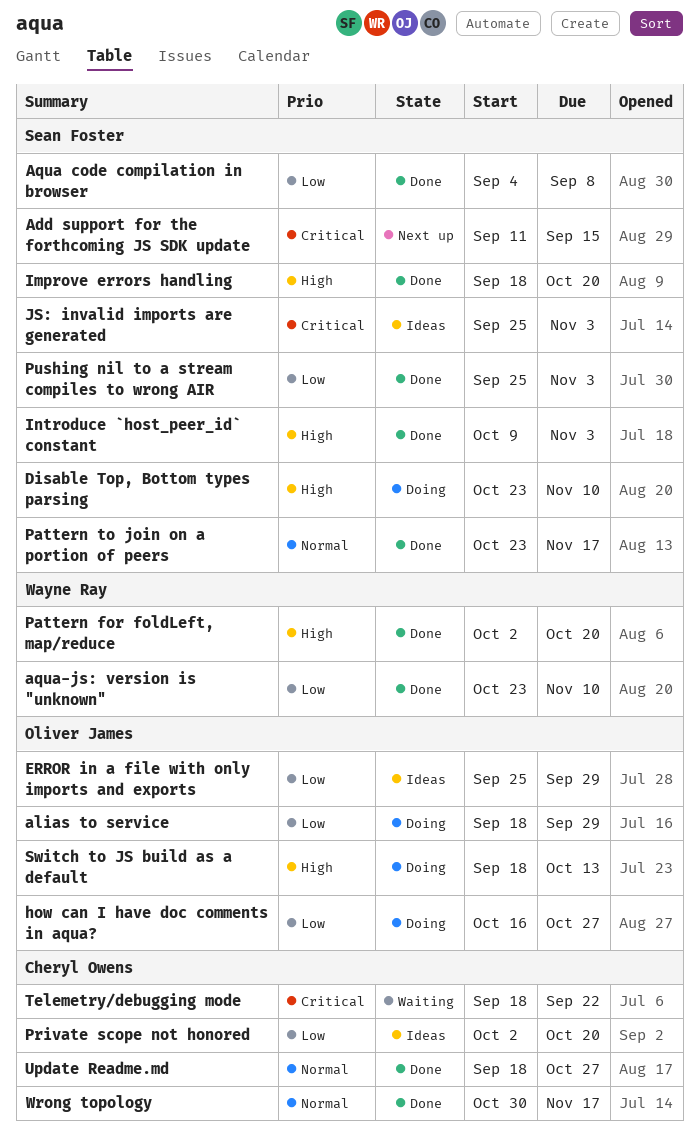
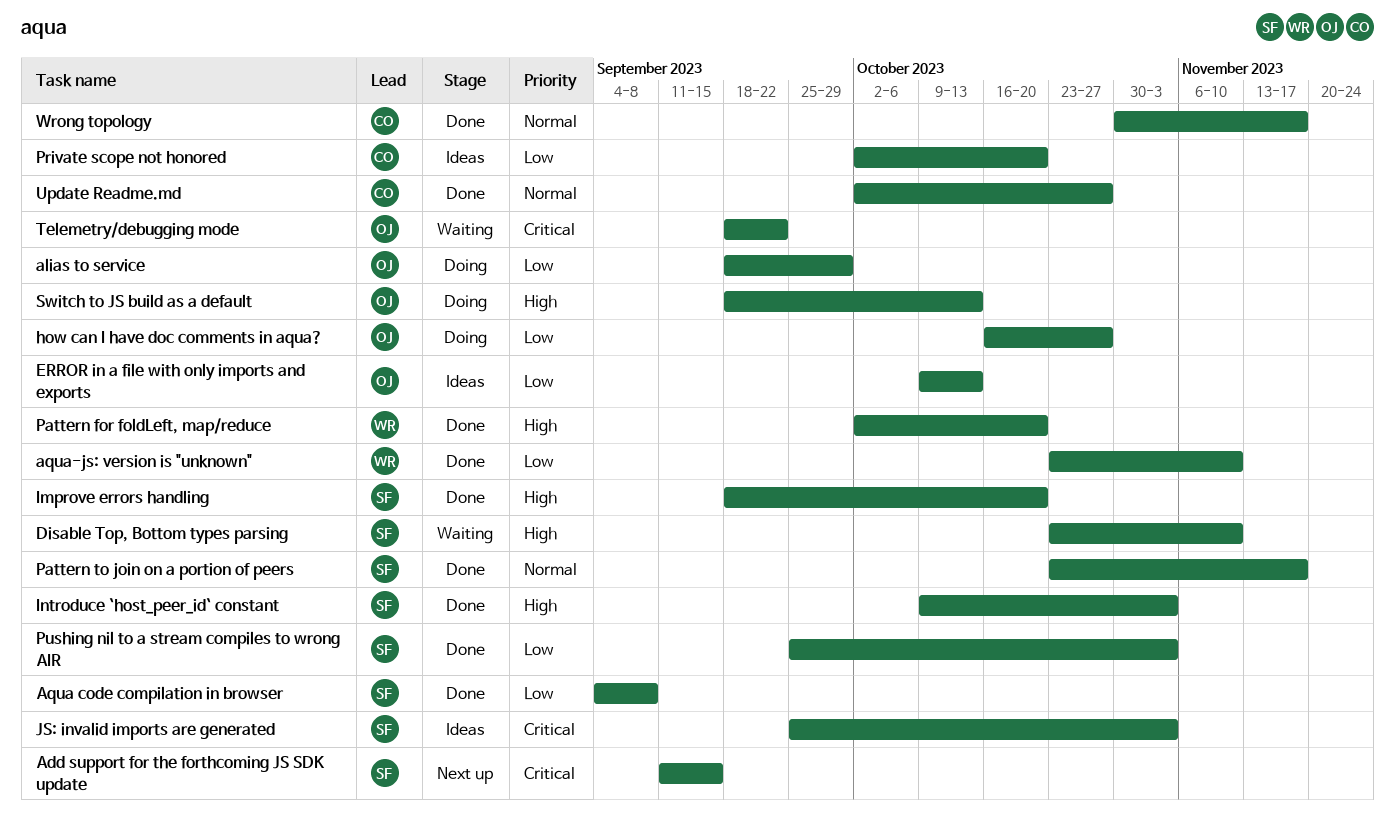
Disable Top, Bottom types parsing, status: Doing -> Waiting
ERROR in a file with only imports and exports, start: Sep 25 -> Oct 9
ERROR in a file with only imports and exports, due: Sep 29 -> Oct 13
Telemetry/debugging mode, owner: Cheryl Owens -> Oliver James
Update Readme.md, start: Sep 18 -> Oct 2

